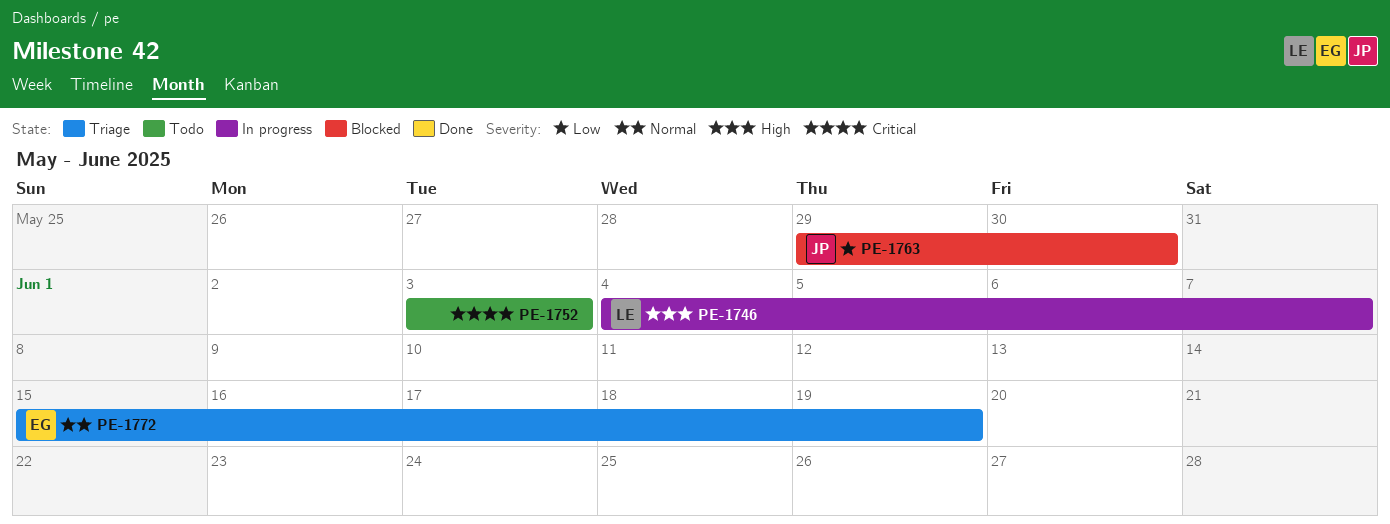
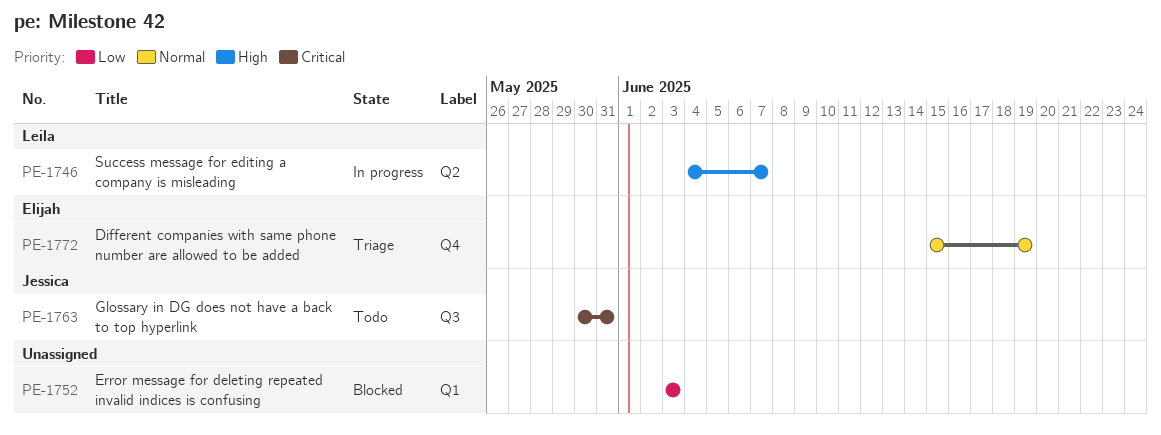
PE-1752, status: Todo -> Blocked
PE-1752, priority: Critical -> Low
PE-1763, status: Blocked -> Todo
PE-1763, priority: Low -> Critical
PE-1763, start: May 29 -> May 30
PE-1763, due: May 30 -> May 31

